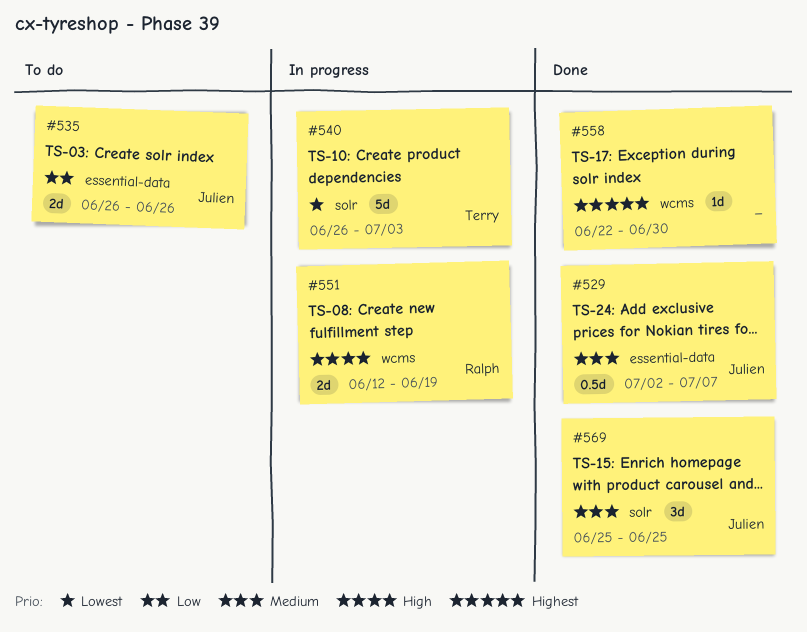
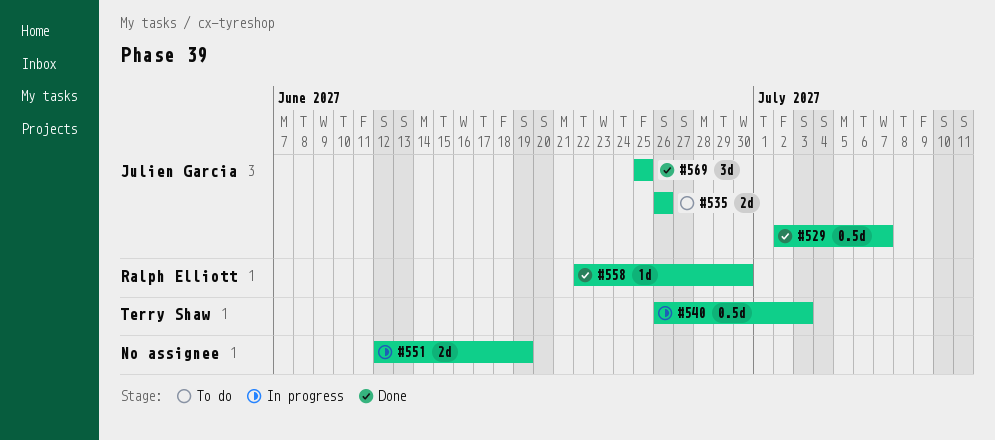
#540, estimate: 5d -> 0.5d
#551, owner: Ralph Elliott -> none
#558, owner: none -> Ralph Elliott

